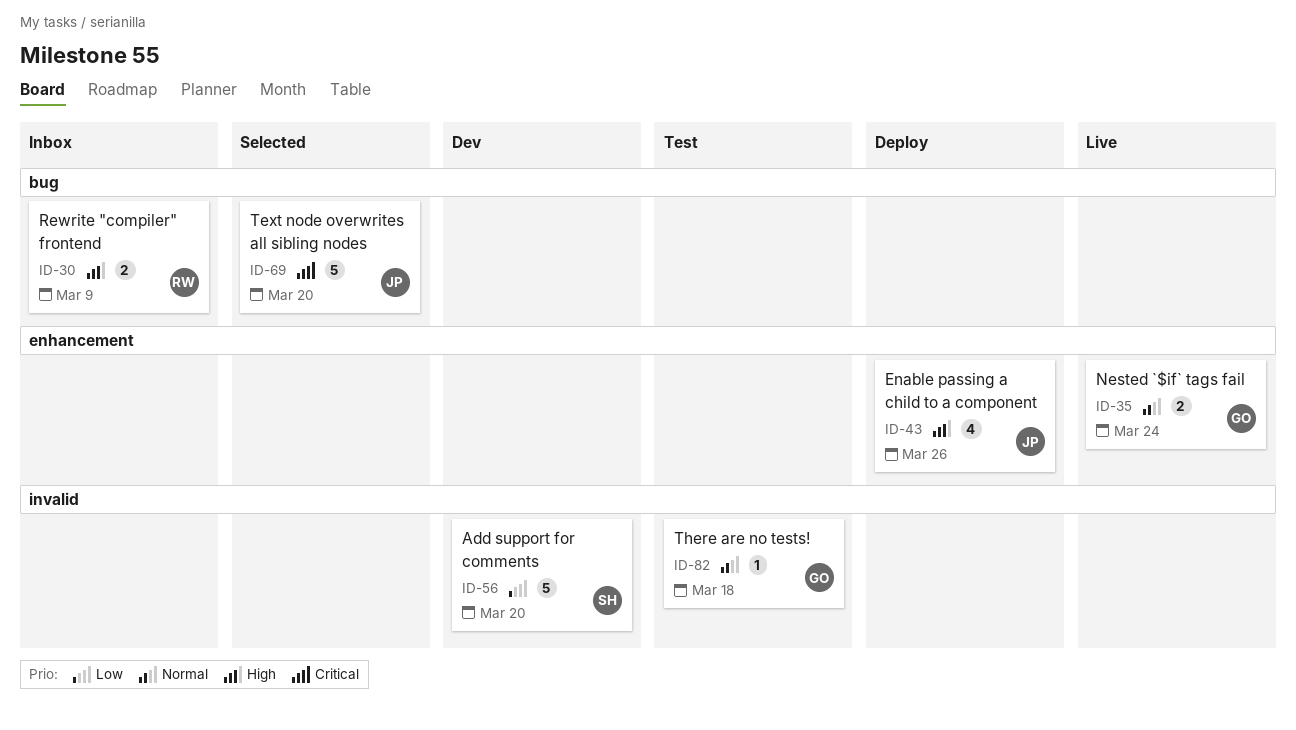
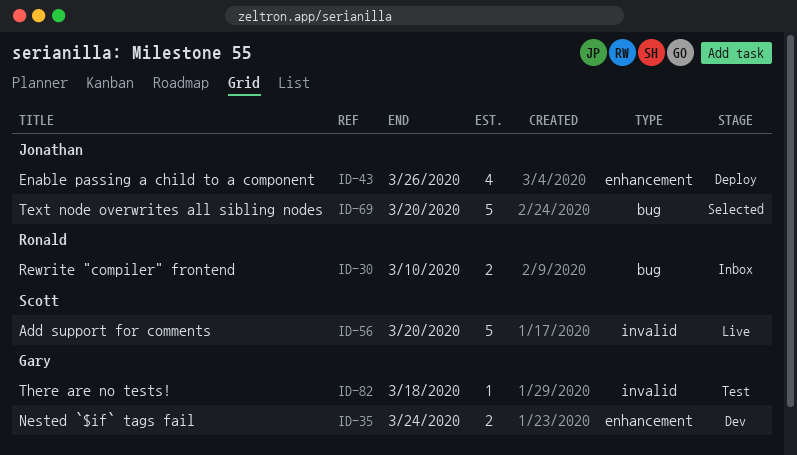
ID-30, due: Mar 9 -> Mar 10
ID-35, status: Live -> Dev
ID-56, status: Dev -> Live

